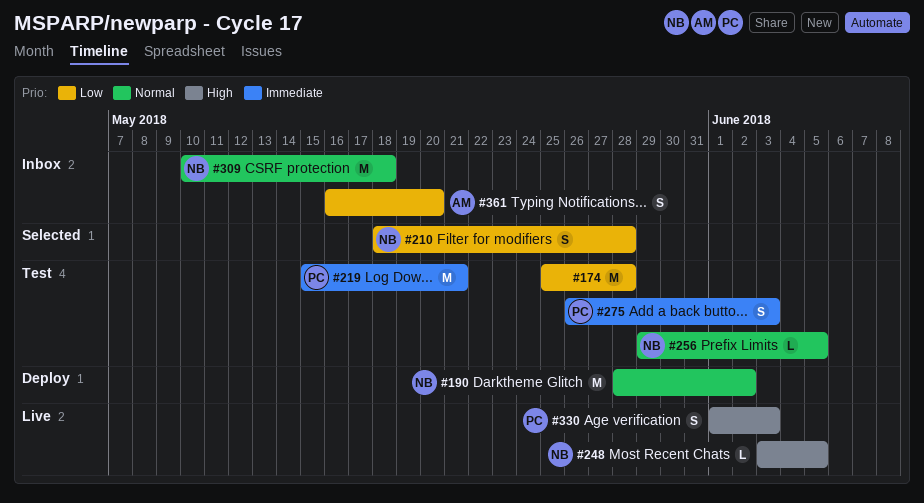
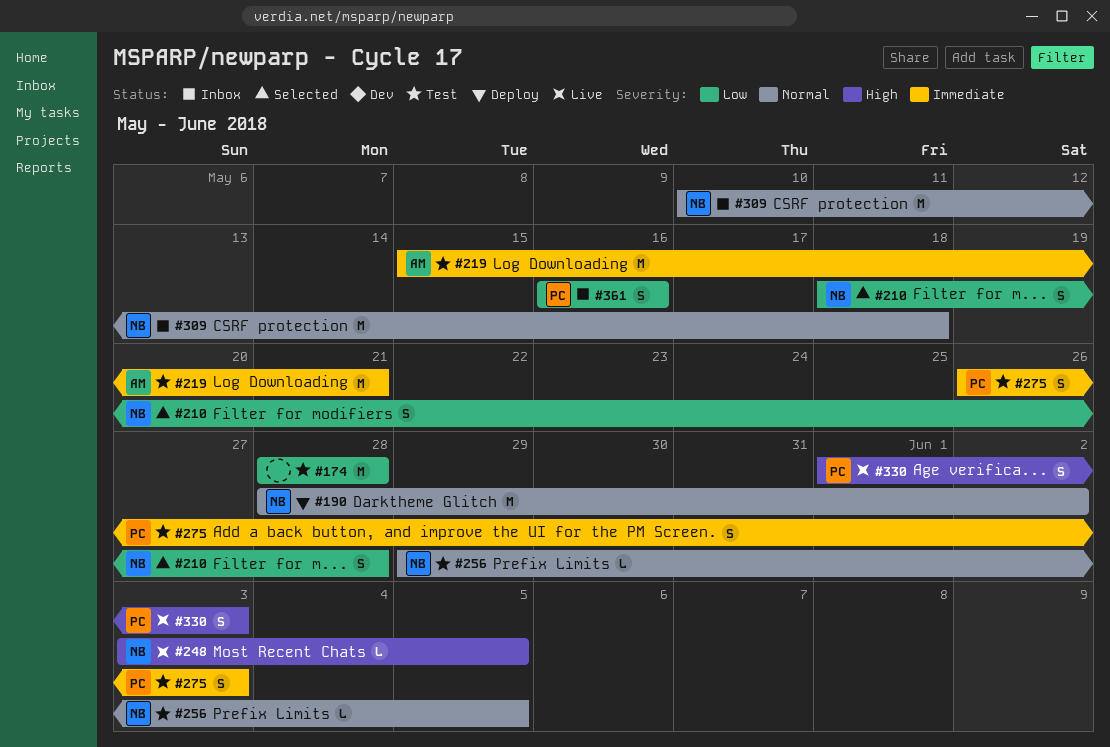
#174, start: May 25 -> May 28
#219, owner: PC -> AM
#361, owner: AM -> PC
#361, due: May 20 -> May 16

